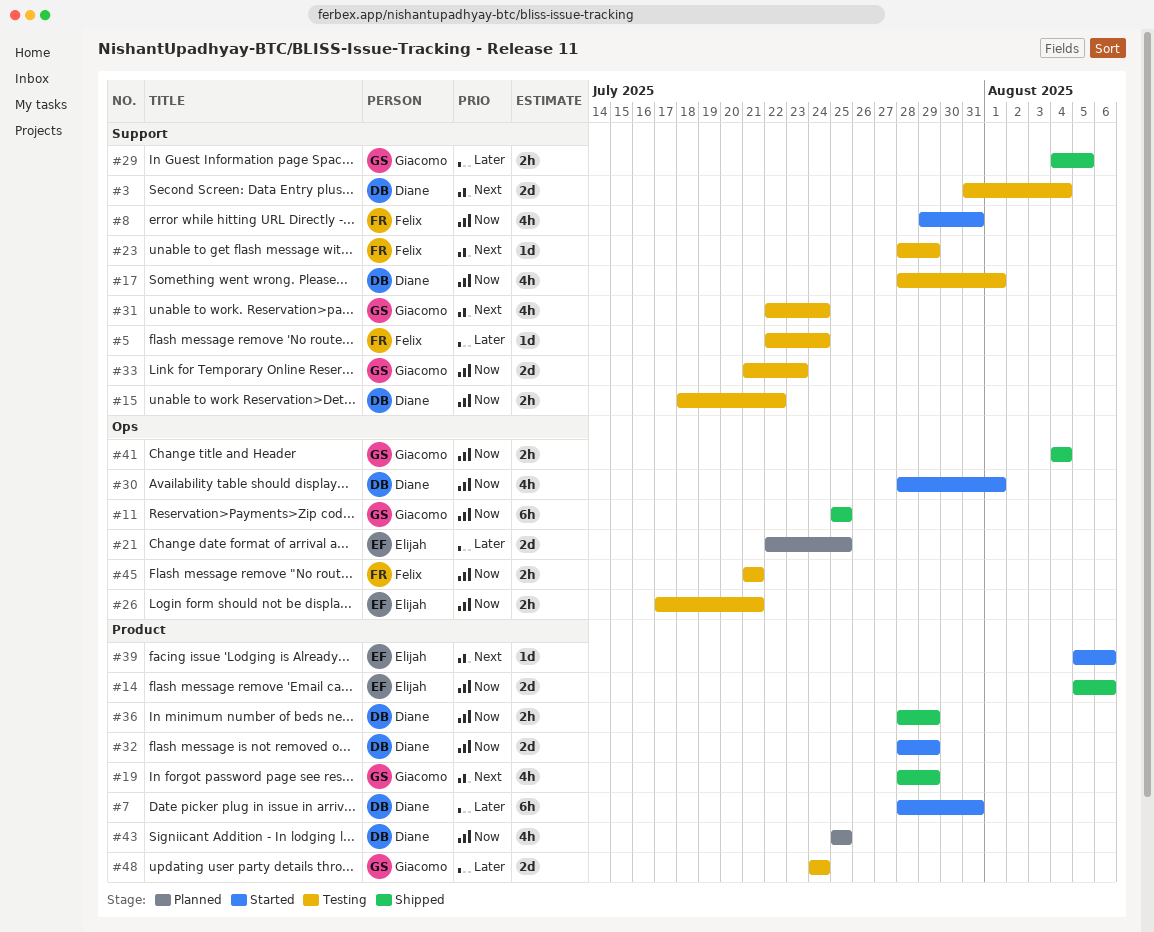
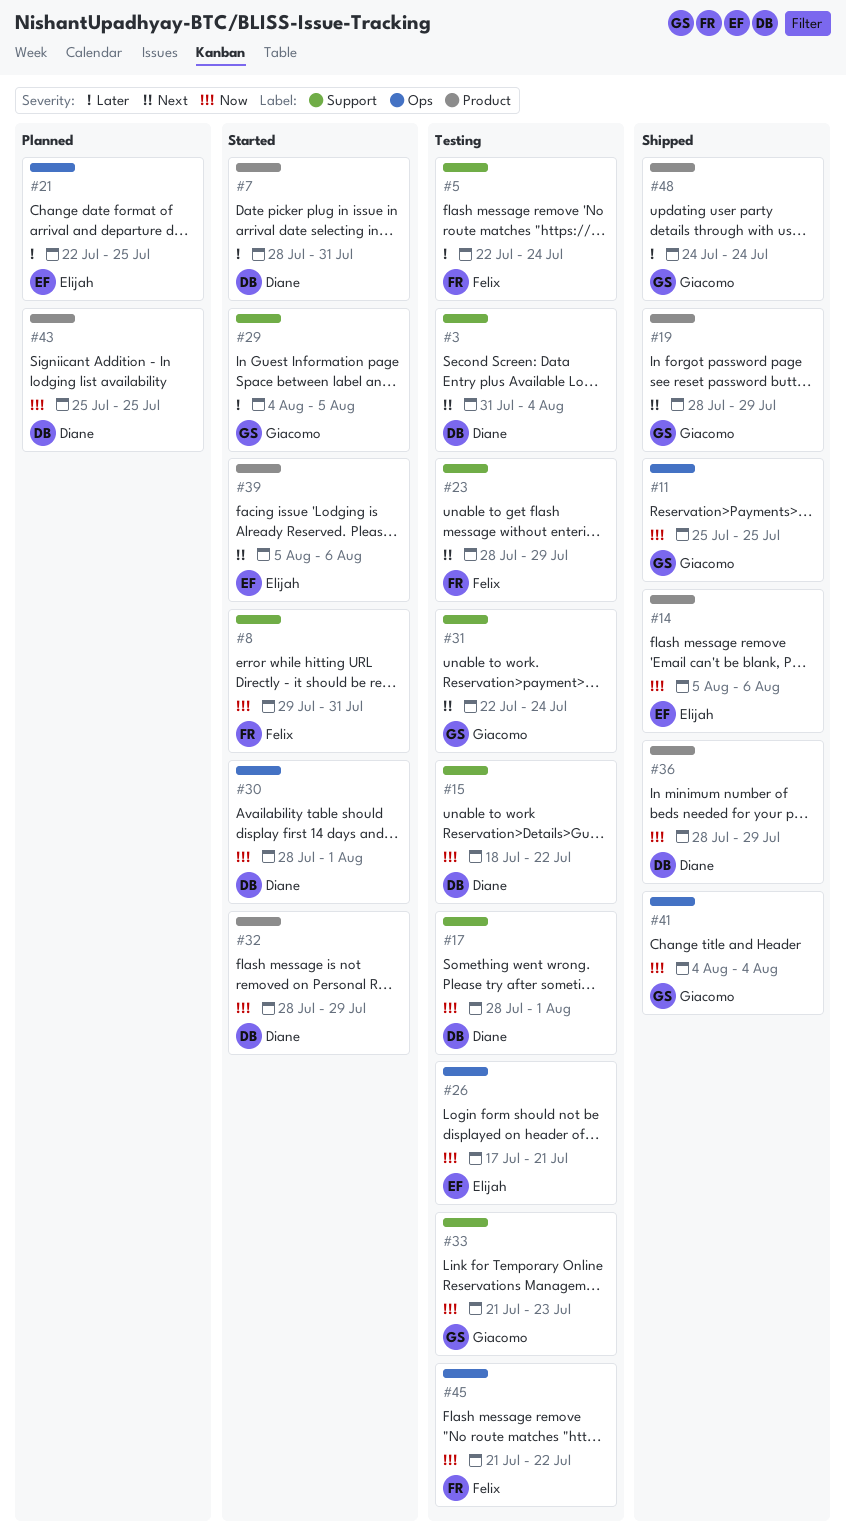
#29, status: Shipped -> Started
#45, due: Jul 21 -> Jul 22
#48, status: Testing -> Shipped

